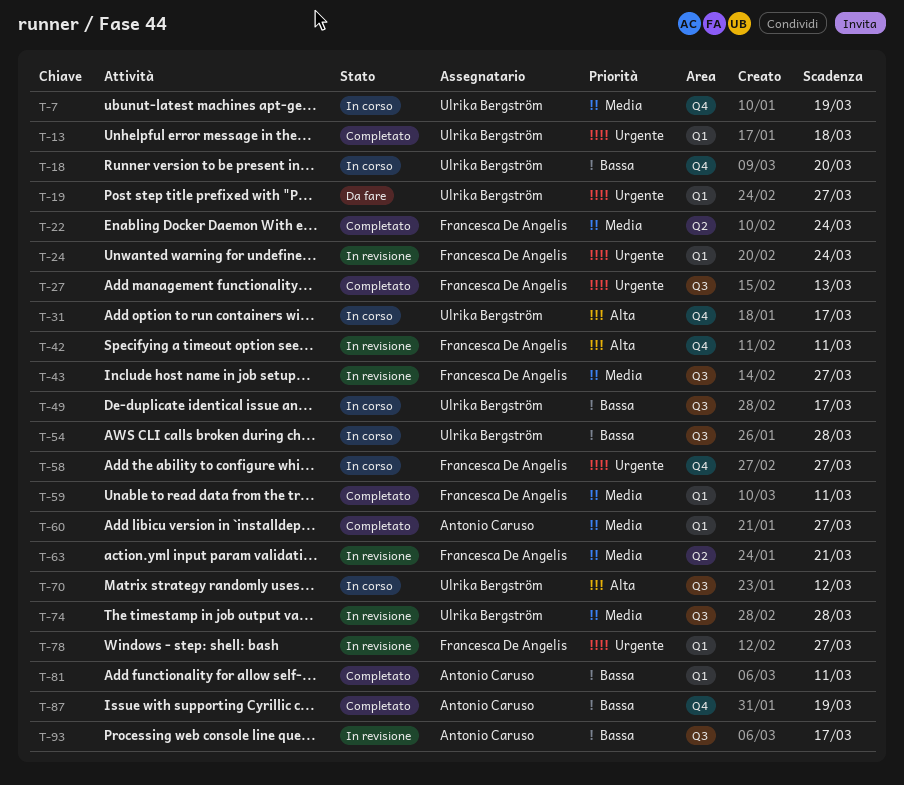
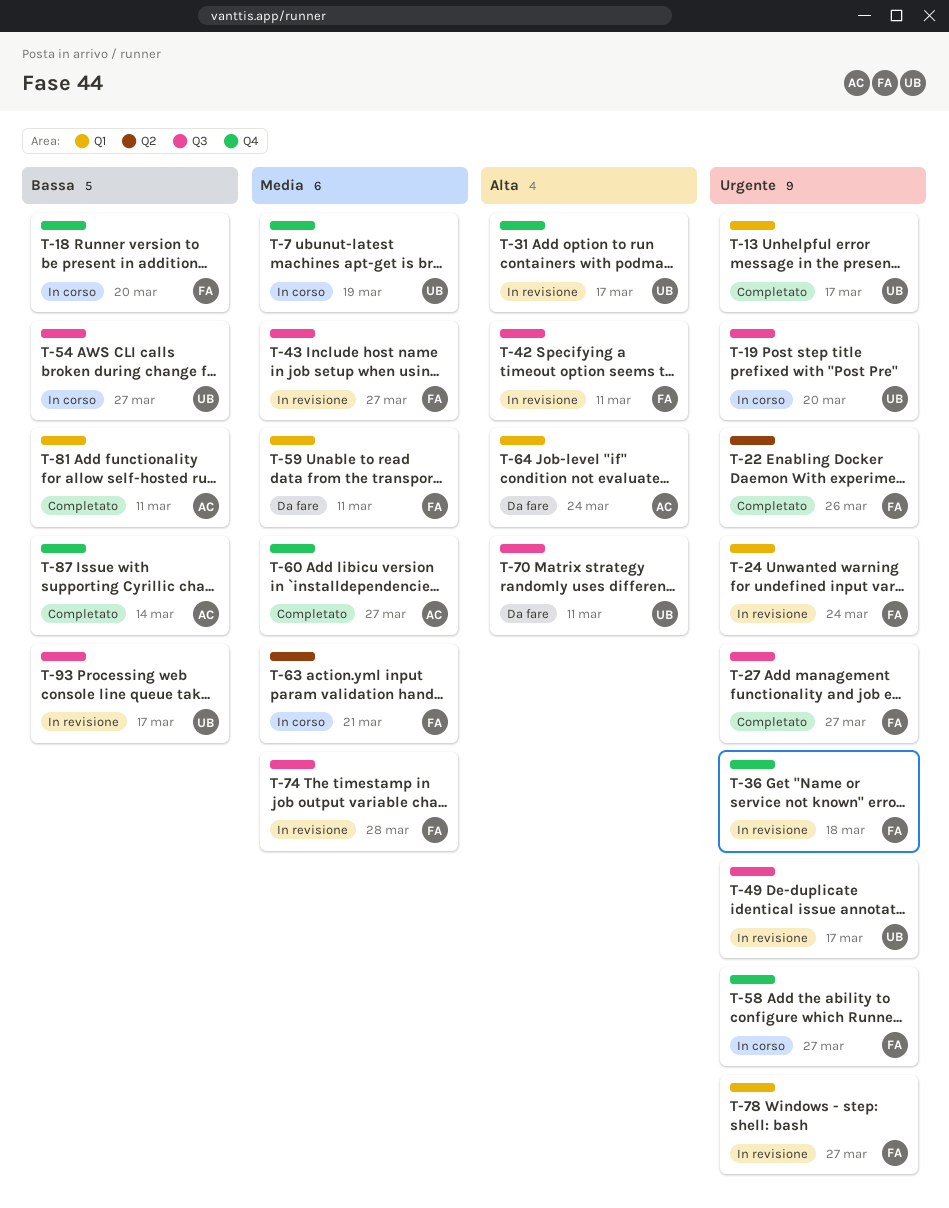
T-13, due: Mar 18 -> Mar 17
T-18, owner: Ulrika Bergström -> Francesca De Angelis
T-19, status: Da fare -> In corso
T-19, label: Q1 -> Q3
T-19, due: Mar 27 -> Mar 20
T-22, priority: Media -> Urgente
T-22, due: Mar 24 -> Mar 26
T-27, due: Mar 13 -> Mar 27
T-31, status: In corso -> In revisione
T-36: none -> present
T-42, label: Q4 -> Q3
T-49, status: In corso -> In revisione
T-49, priority: Bassa -> Urgente
T-54, due: Mar 28 -> Mar 27
T-59, status: Completato -> Da fare
T-60, label: Q1 -> Q4
T-63, status: In revisione -> In corso
T-64: none -> present
T-70, status: In corso -> Da fare
T-70, due: Mar 12 -> Mar 11
T-74, owner: Ulrika Bergström -> Francesca De Angelis
T-87, due: Mar 19 -> Mar 14
T-93, owner: Antonio Caruso -> Ulrika Bergström

